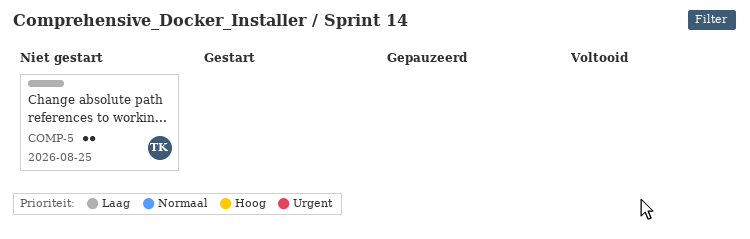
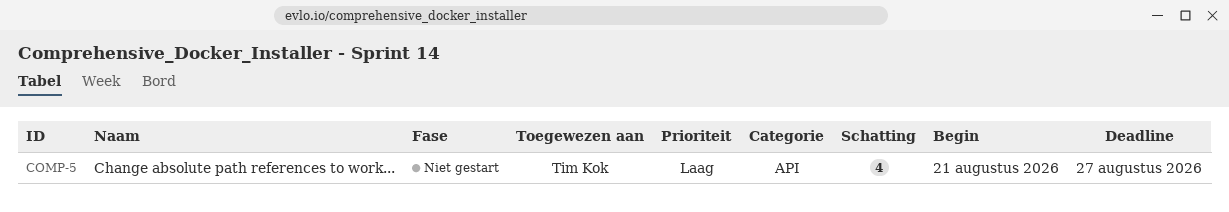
COMP-5, estimate: 2 -> 4
COMP-5, due: Aug 25 -> Aug 27

